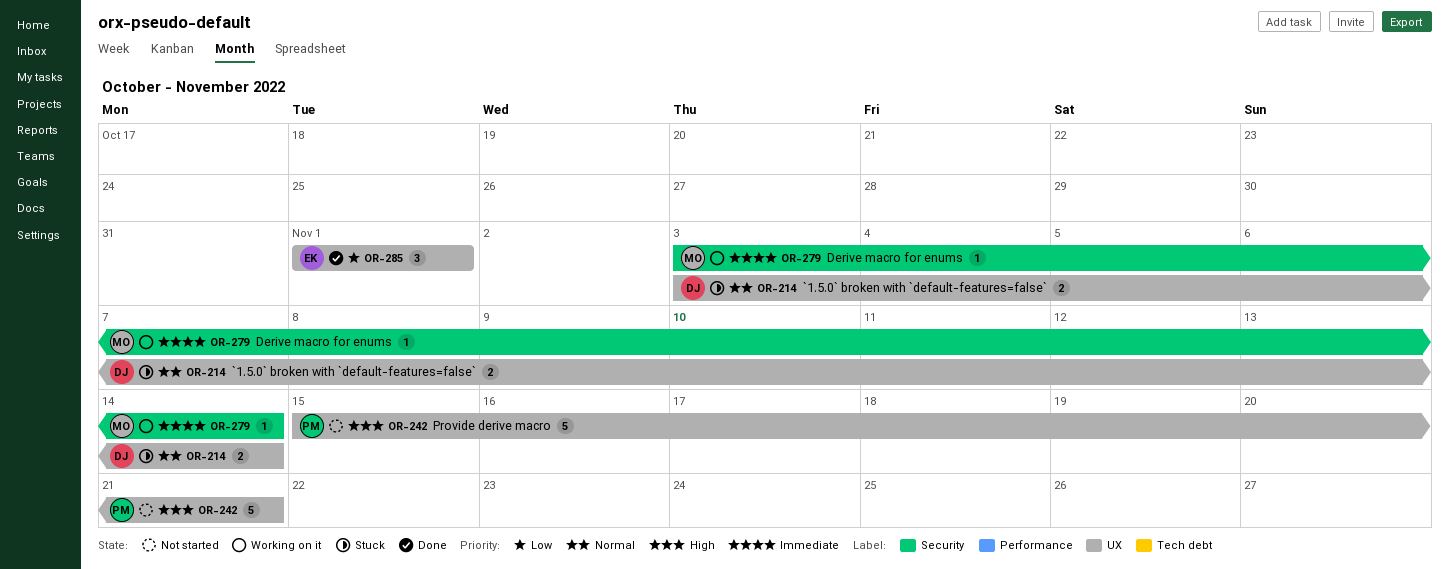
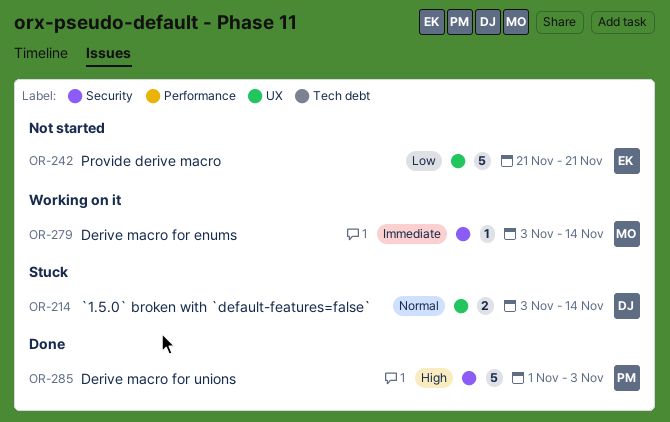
OR-242, owner: PM -> EK
OR-242, priority: High -> Low
OR-242, start: Nov 15 -> Nov 21
OR-285, owner: EK -> PM
OR-285, priority: Low -> High
OR-285, label: UX -> Security
OR-285, estimate: 3 -> 5
OR-285, due: Nov 1 -> Nov 3

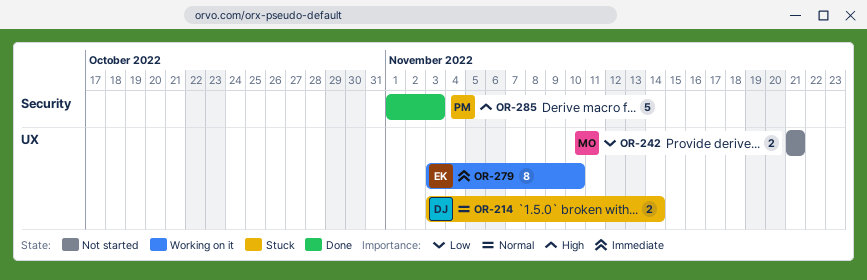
OR-242, owner: EK -> MO
OR-242, estimate: 5 -> 2
OR-279, owner: MO -> EK
OR-279, label: Security -> UX
OR-279, estimate: 1 -> 8
OR-279, due: Nov 14 -> Nov 10

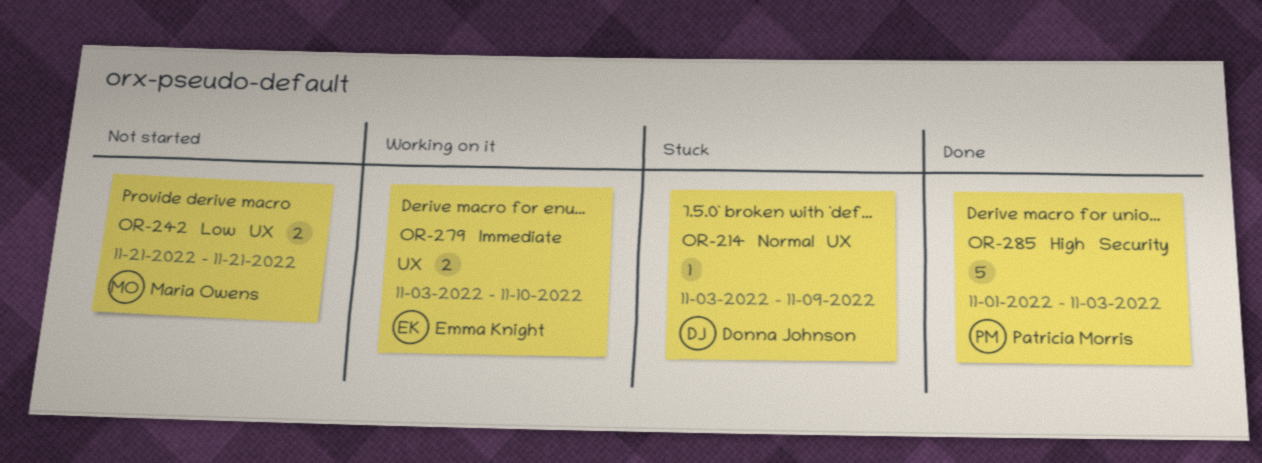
OR-214, estimate: 2 -> 1
OR-214, due: Nov 14 -> Nov 9
OR-279, estimate: 8 -> 2

